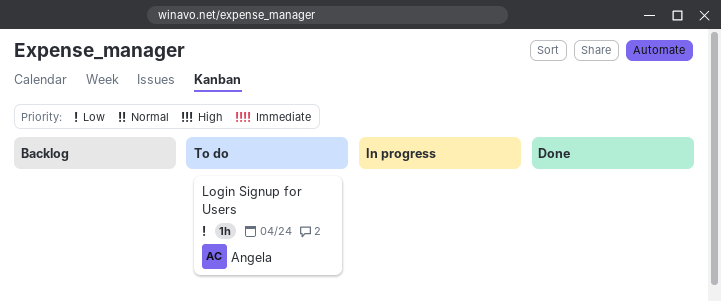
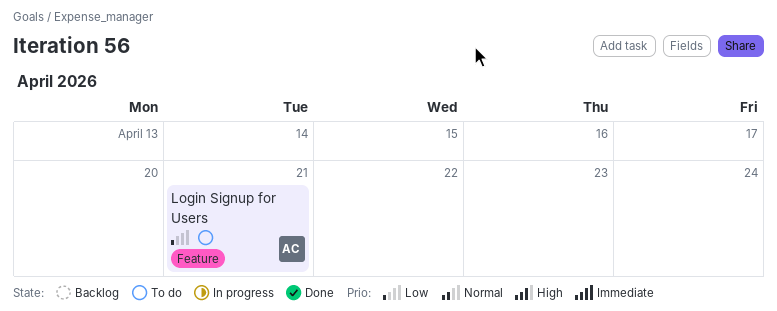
Login Signup for Users, due: Apr 24 -> Apr 21

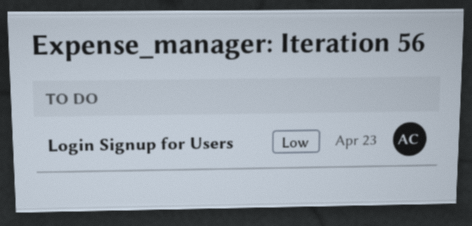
Login Signup for Users, due: Apr 21 -> Apr 23

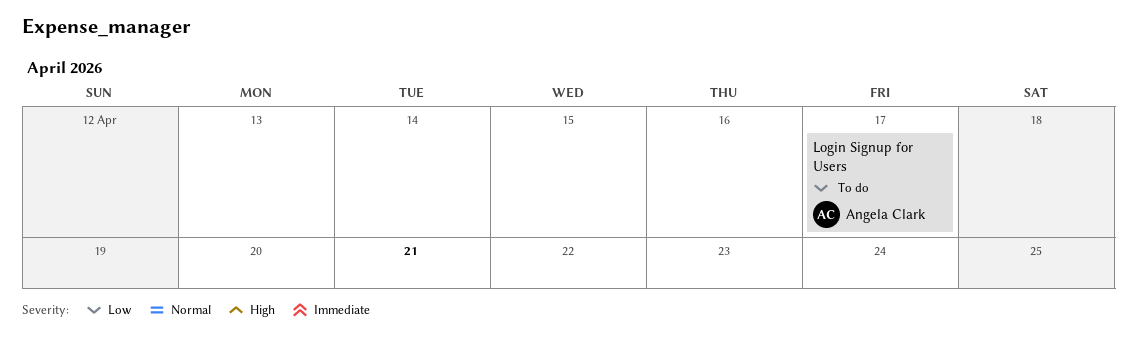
Login Signup for Users, due: Apr 23 -> Apr 17

